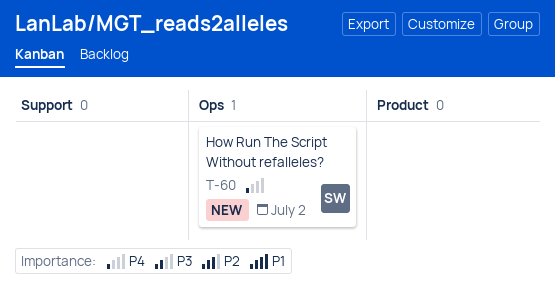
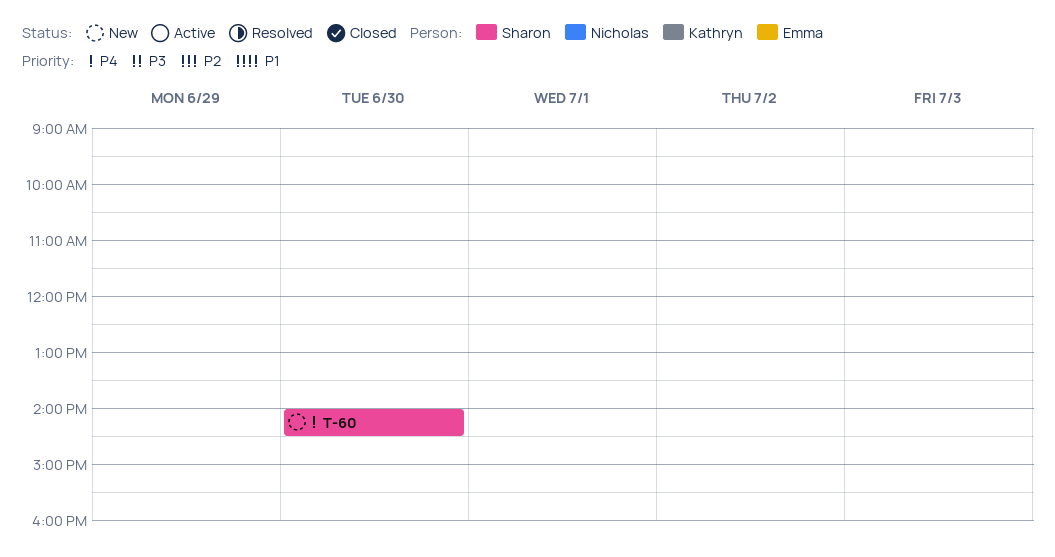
T-60, day: Jul 2 -> Jun 30

